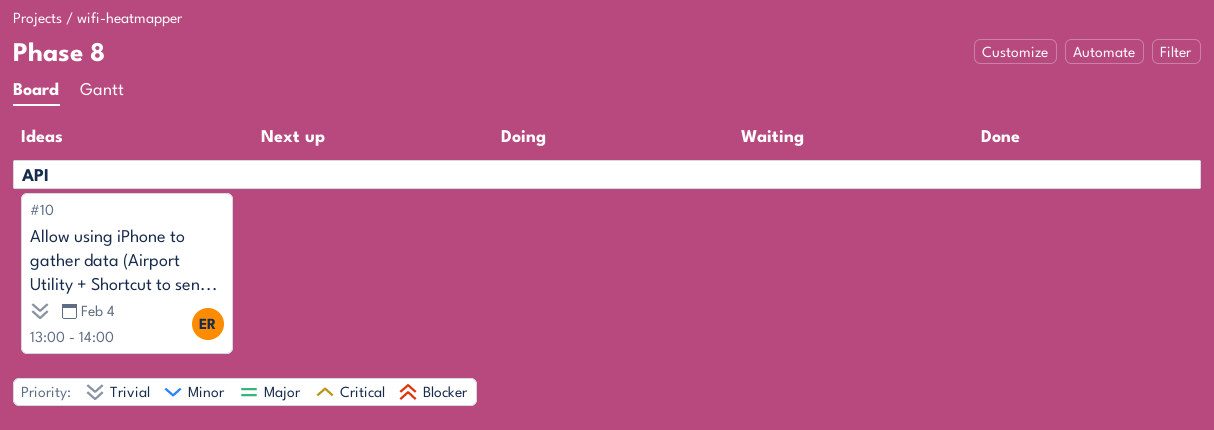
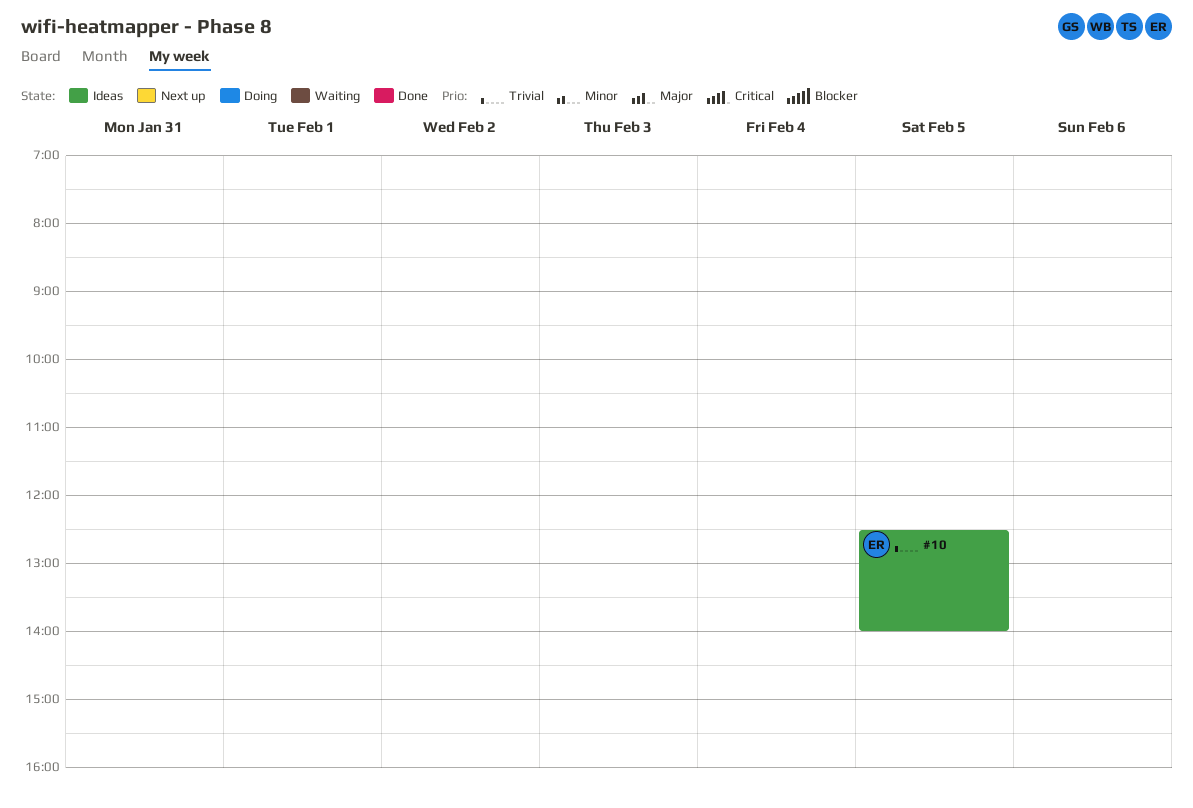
#10, day: Feb 4 -> Feb 5
#10, begins: 13:00 -> 12:30

